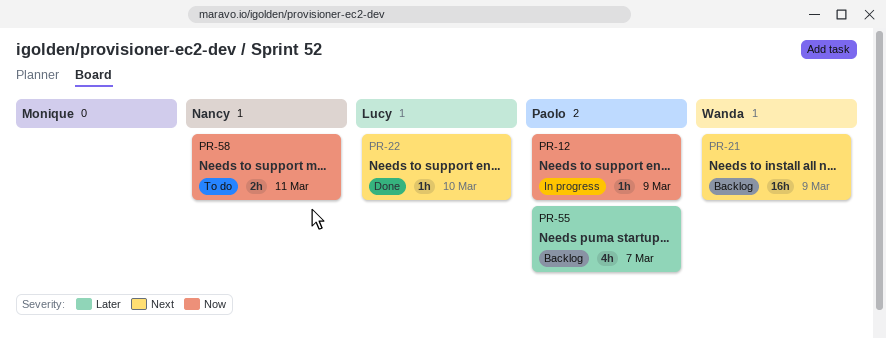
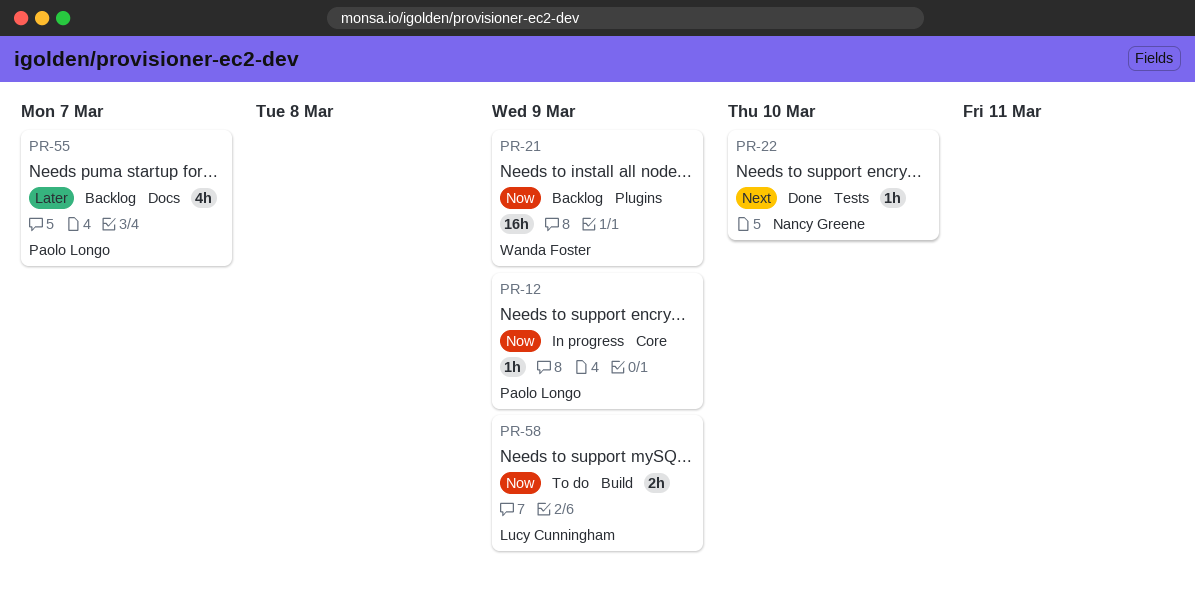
PR-21, priority: Next -> Now
PR-22, owner: Lucy Cunningham -> Nancy Greene
PR-58, owner: Nancy Greene -> Lucy Cunningham
PR-58, due: Mar 11 -> Mar 9

